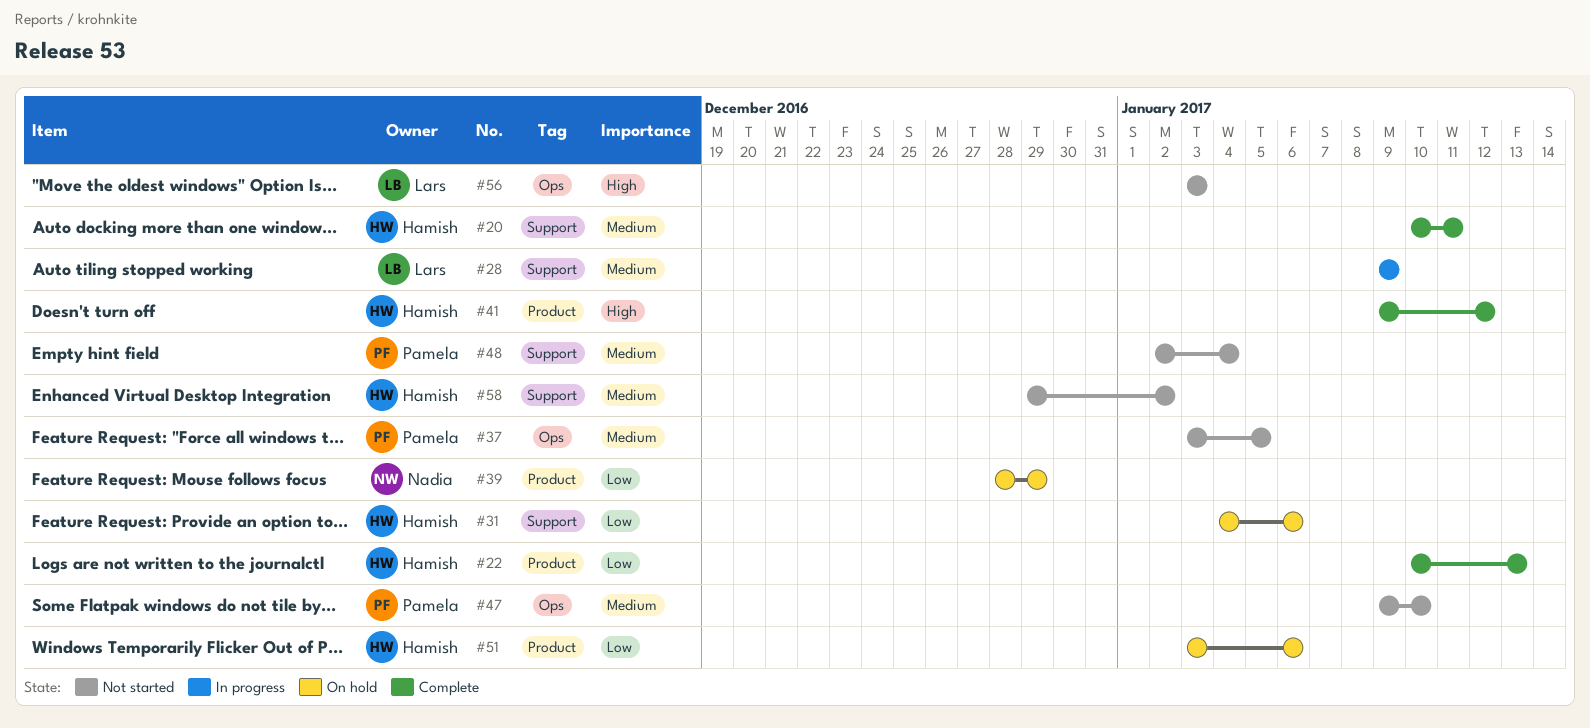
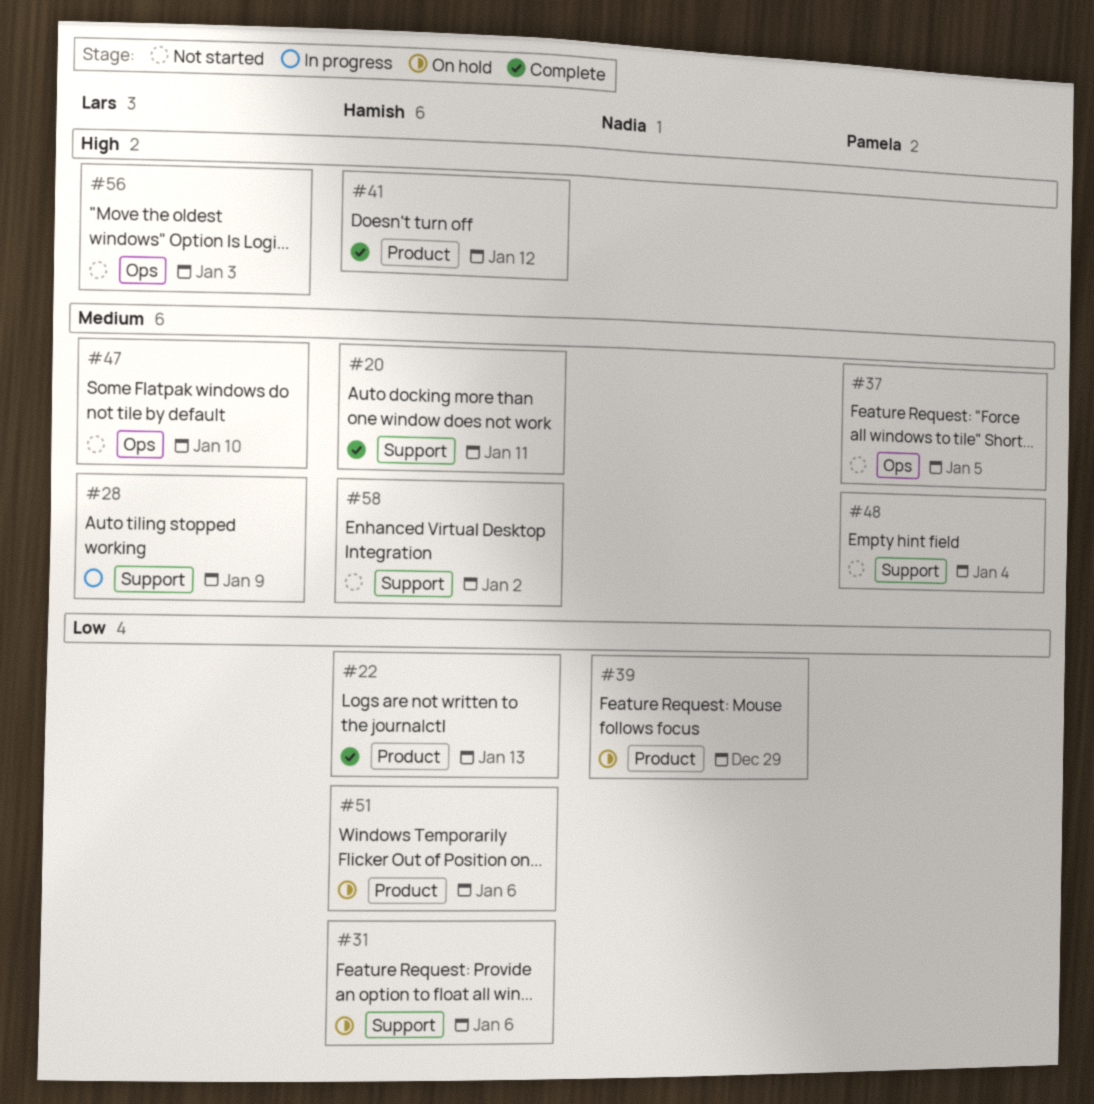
#47, owner: Pamela -> Lars

